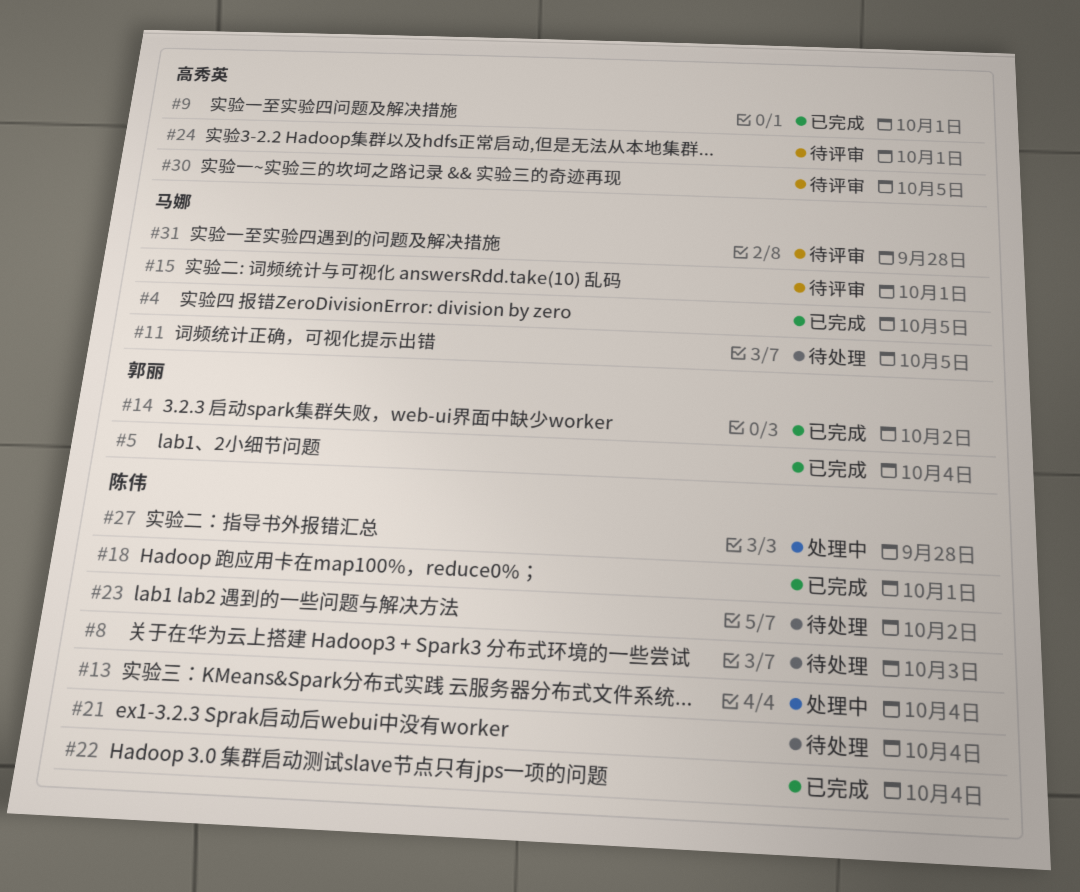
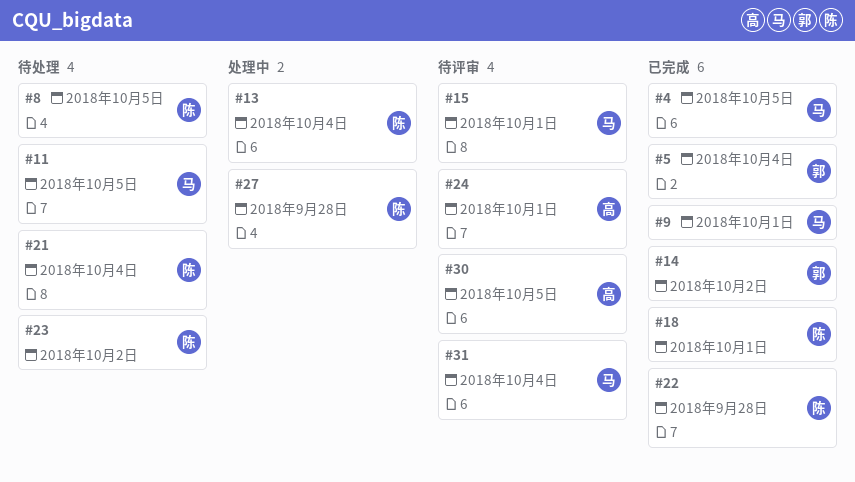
#8, due: Oct 3 -> Oct 5
#9, owner: 高秀英 -> 马娜
#22, due: Oct 4 -> Sep 28
#31, due: Sep 28 -> Oct 4

